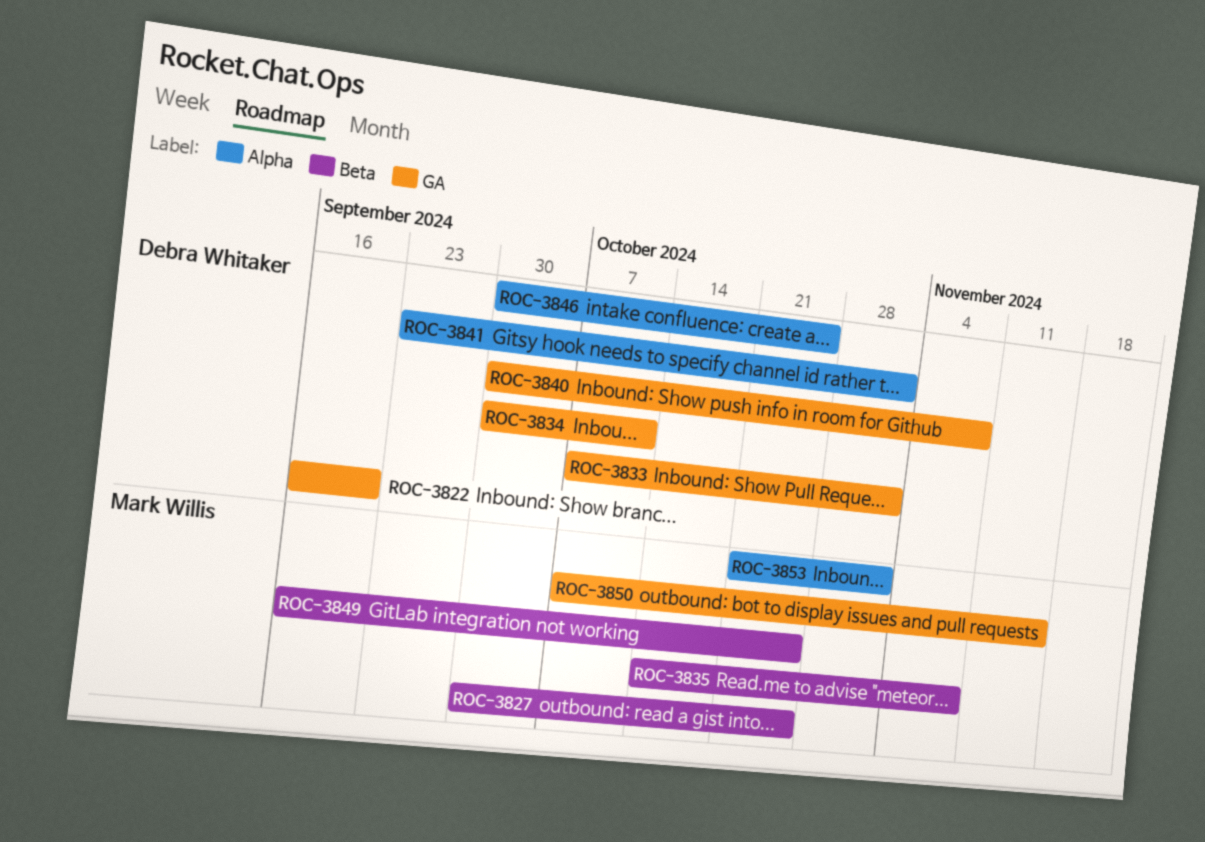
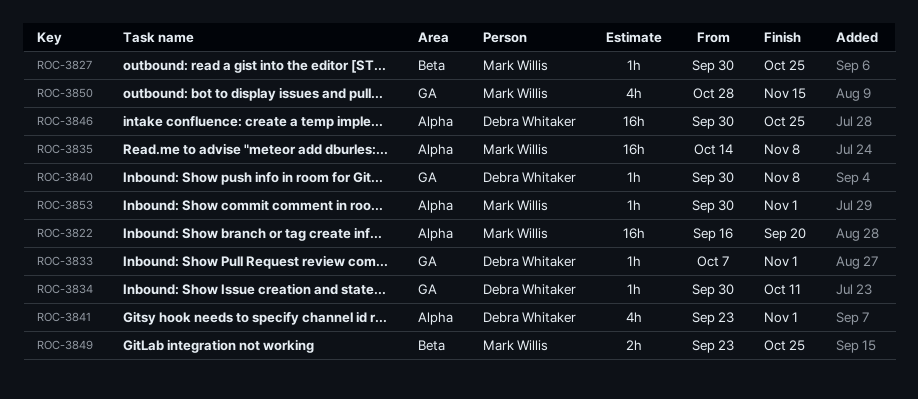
ROC-3822, owner: Debra Whitaker -> Mark Willis
ROC-3822, label: GA -> Alpha
ROC-3835, label: Beta -> Alpha
ROC-3849, start: Sep 16 -> Sep 23
ROC-3850, start: Oct 7 -> Oct 28
ROC-3853, start: Oct 21 -> Sep 30

